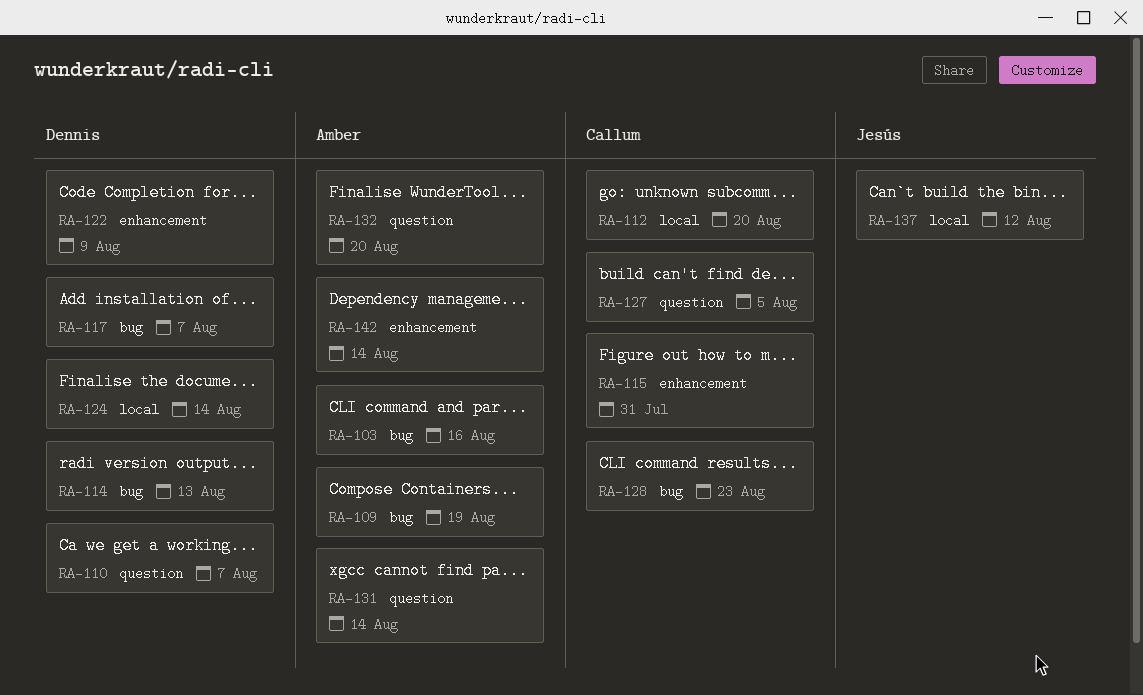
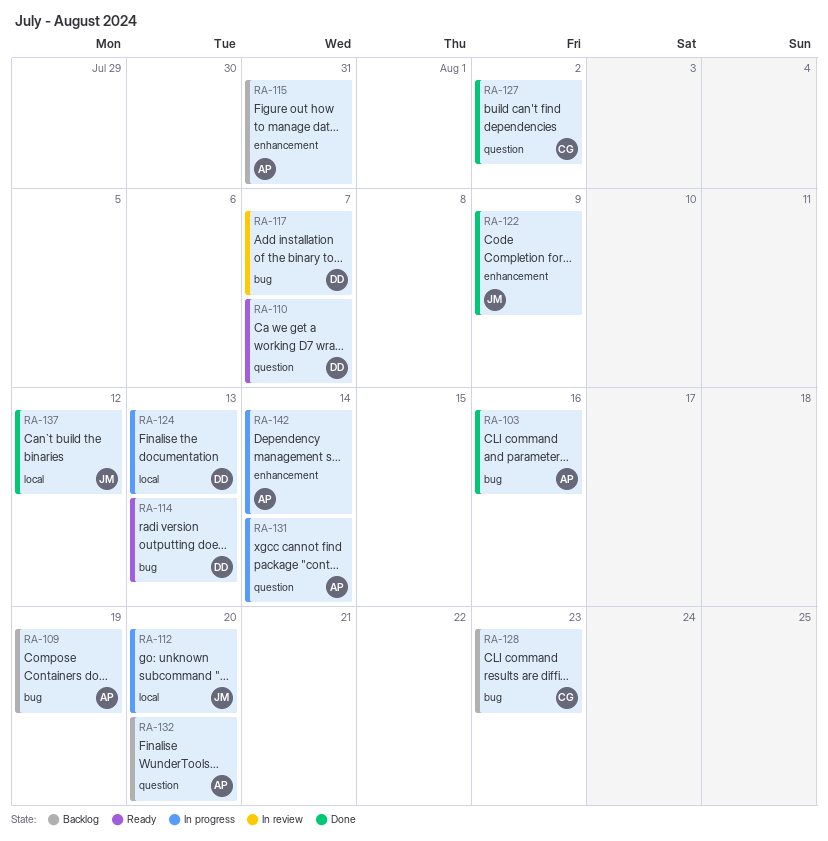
RA-112, owner: Callum -> Jesús
RA-115, owner: Callum -> Amber
RA-122, owner: Dennis -> Jesús
RA-124, due: Aug 14 -> Aug 13
RA-127, due: Aug 5 -> Aug 2

